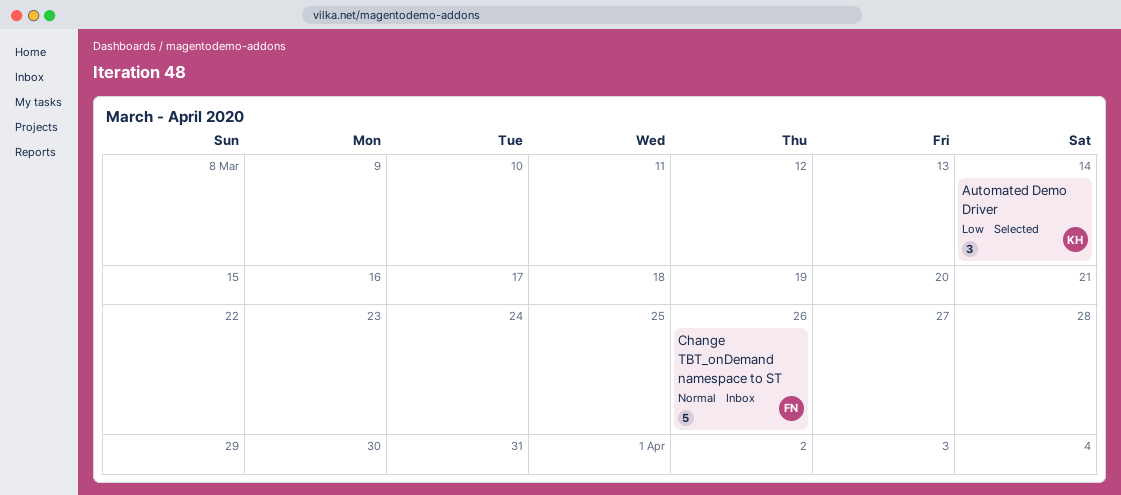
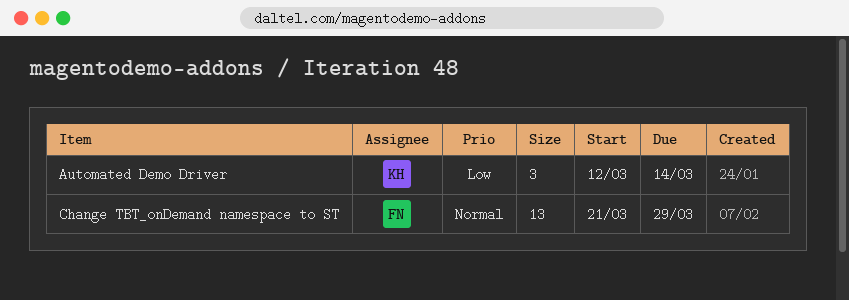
Change TBT_onDemand namespace to ST, estimate: 5 -> 13
Change TBT_onDemand namespace to ST, due: Mar 26 -> Mar 29

